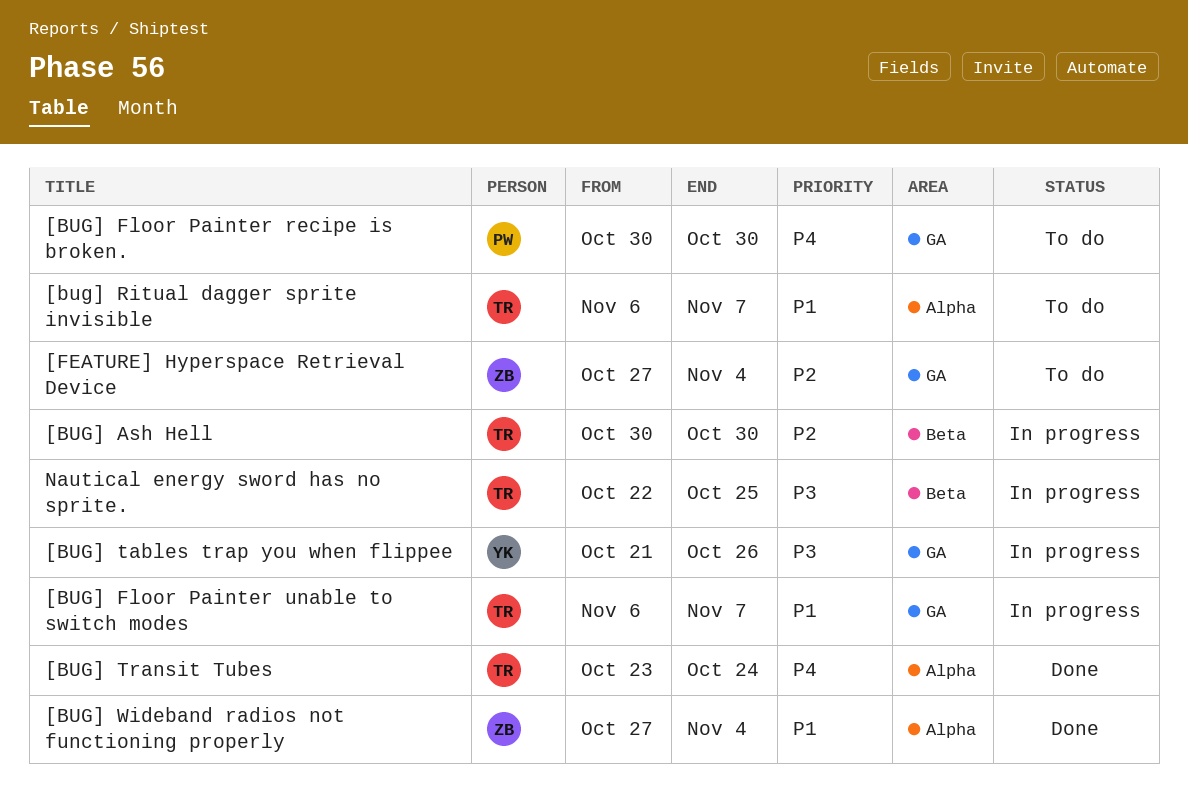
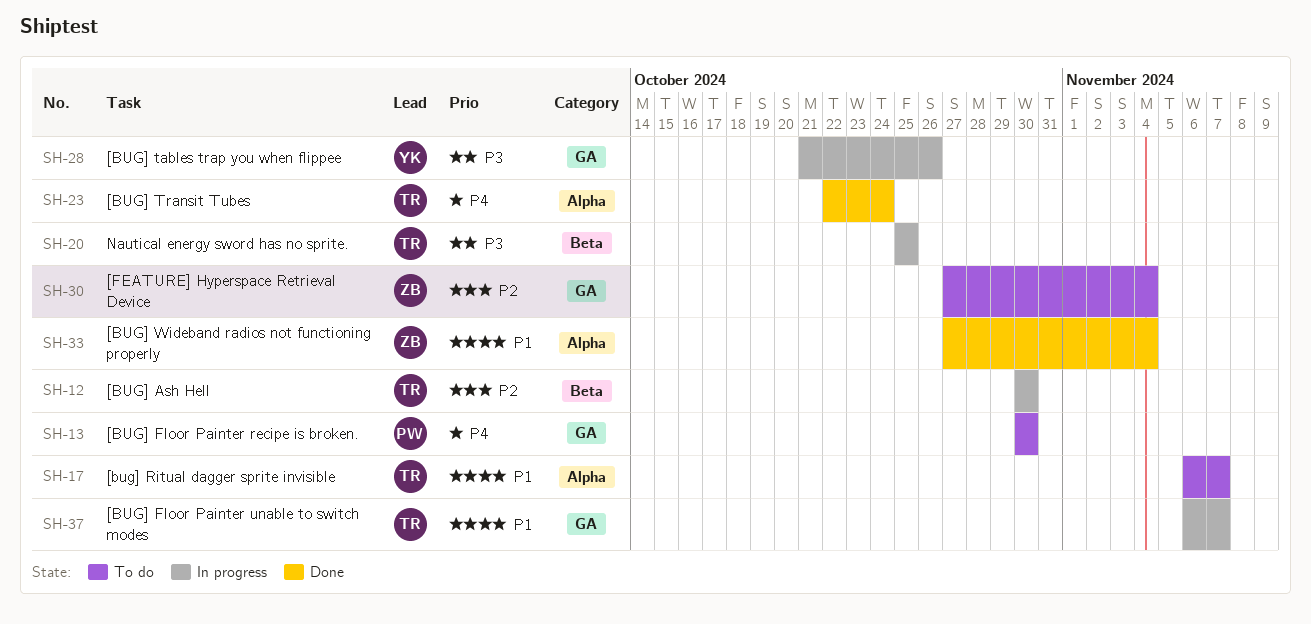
[BUG] Transit Tubes, start: Oct 23 -> Oct 22
Nautical energy sword has no sprite., start: Oct 22 -> Oct 25

